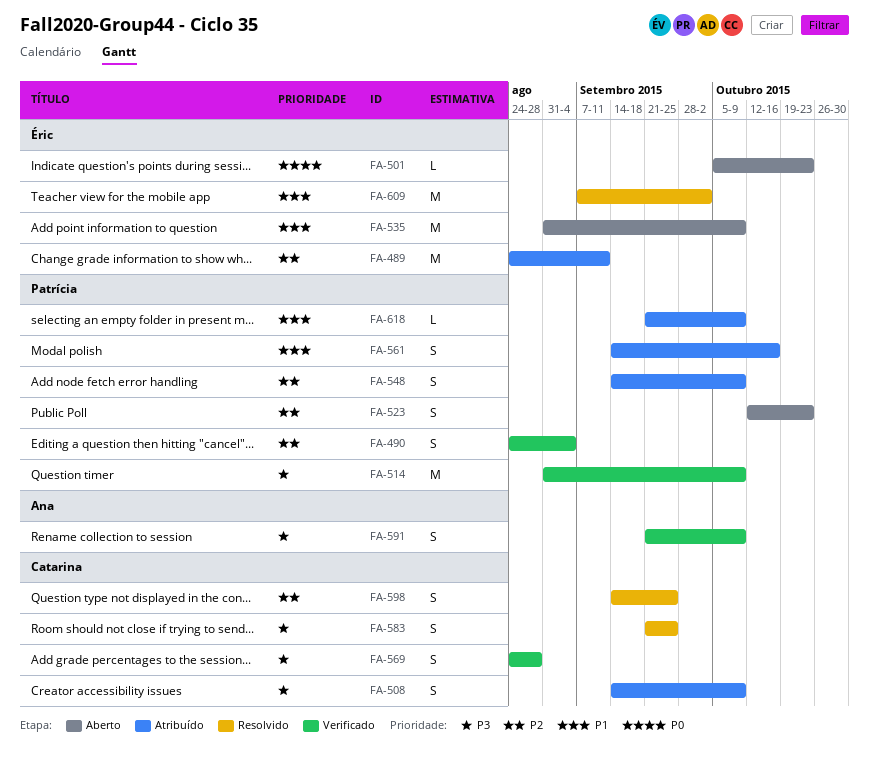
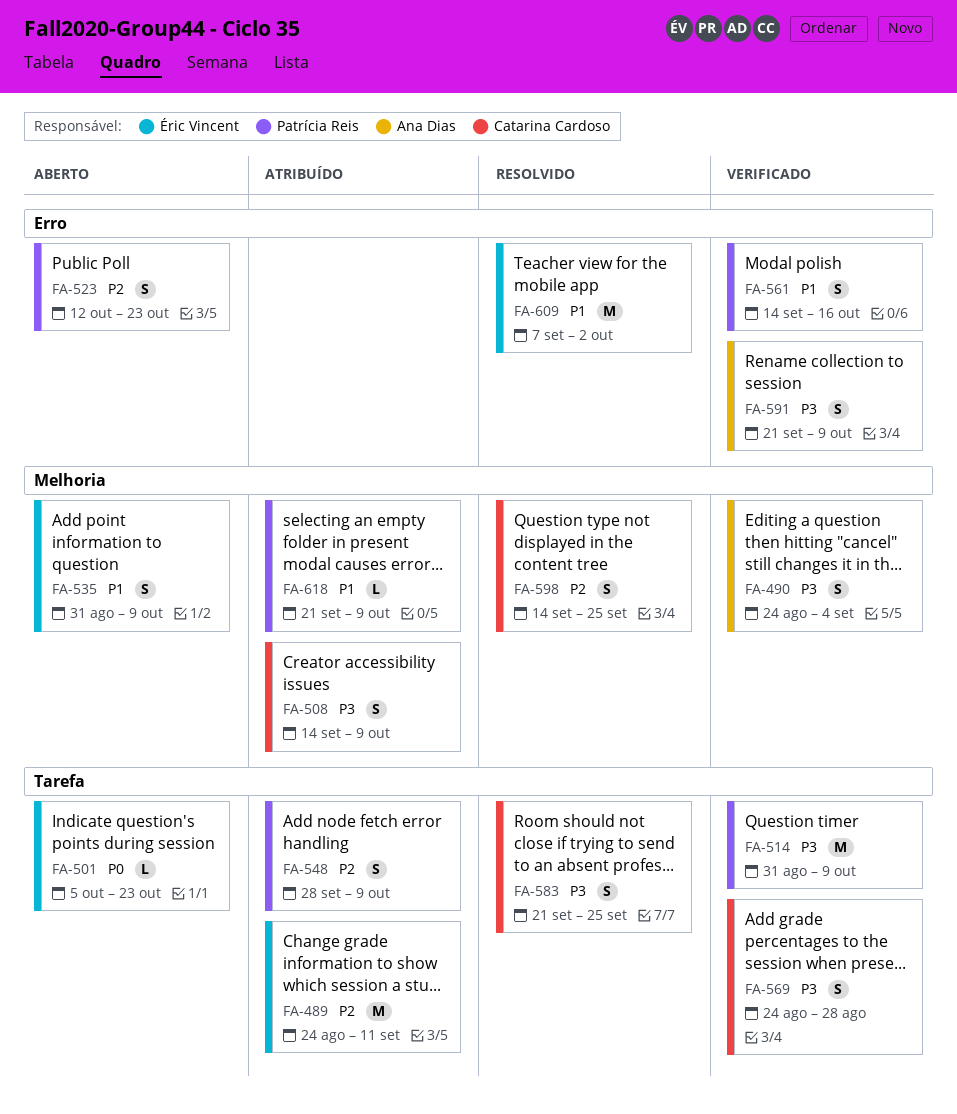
FA-490, owner: Patrícia Reis -> Ana Dias
FA-490, priority: P2 -> P3
FA-535, estimate: M -> S
FA-548, start: Sep 14 -> Sep 28
FA-561, status: Atribuído -> Verificado

